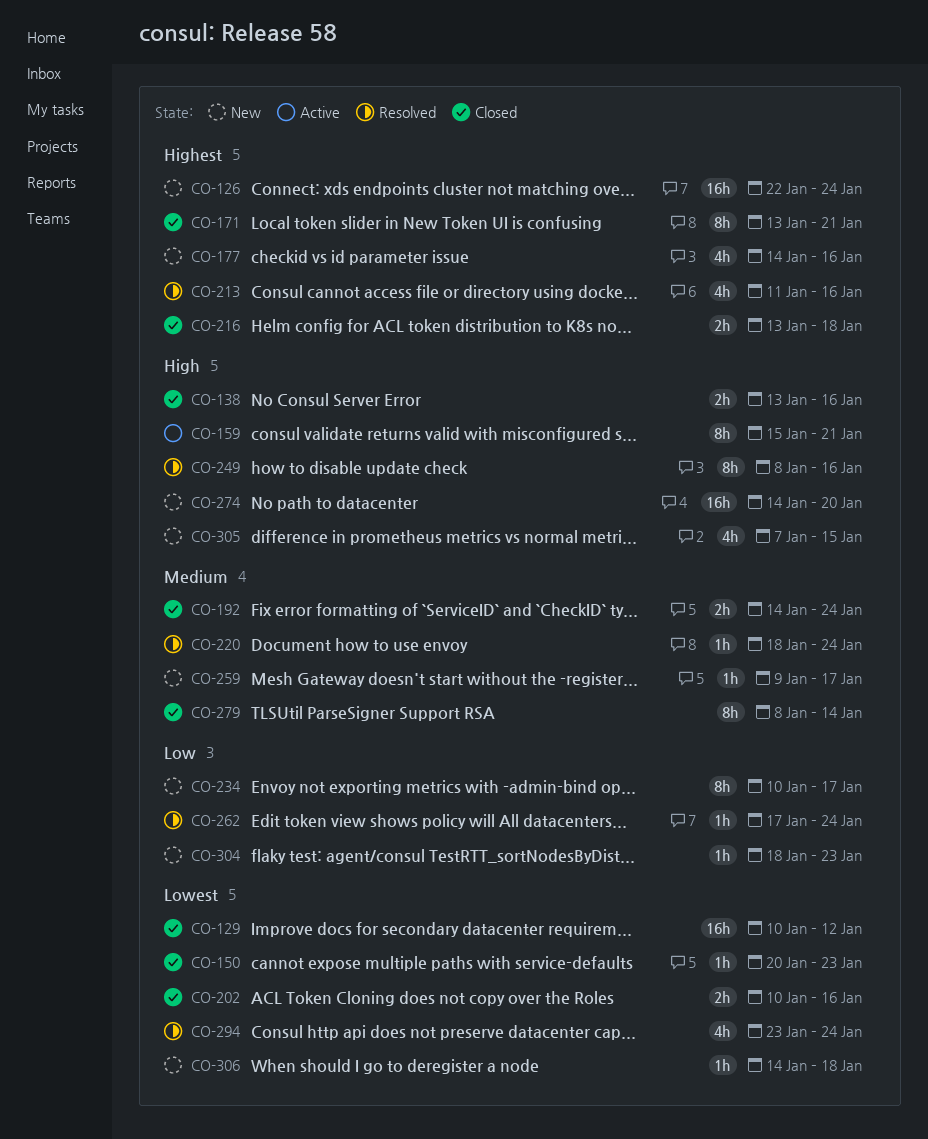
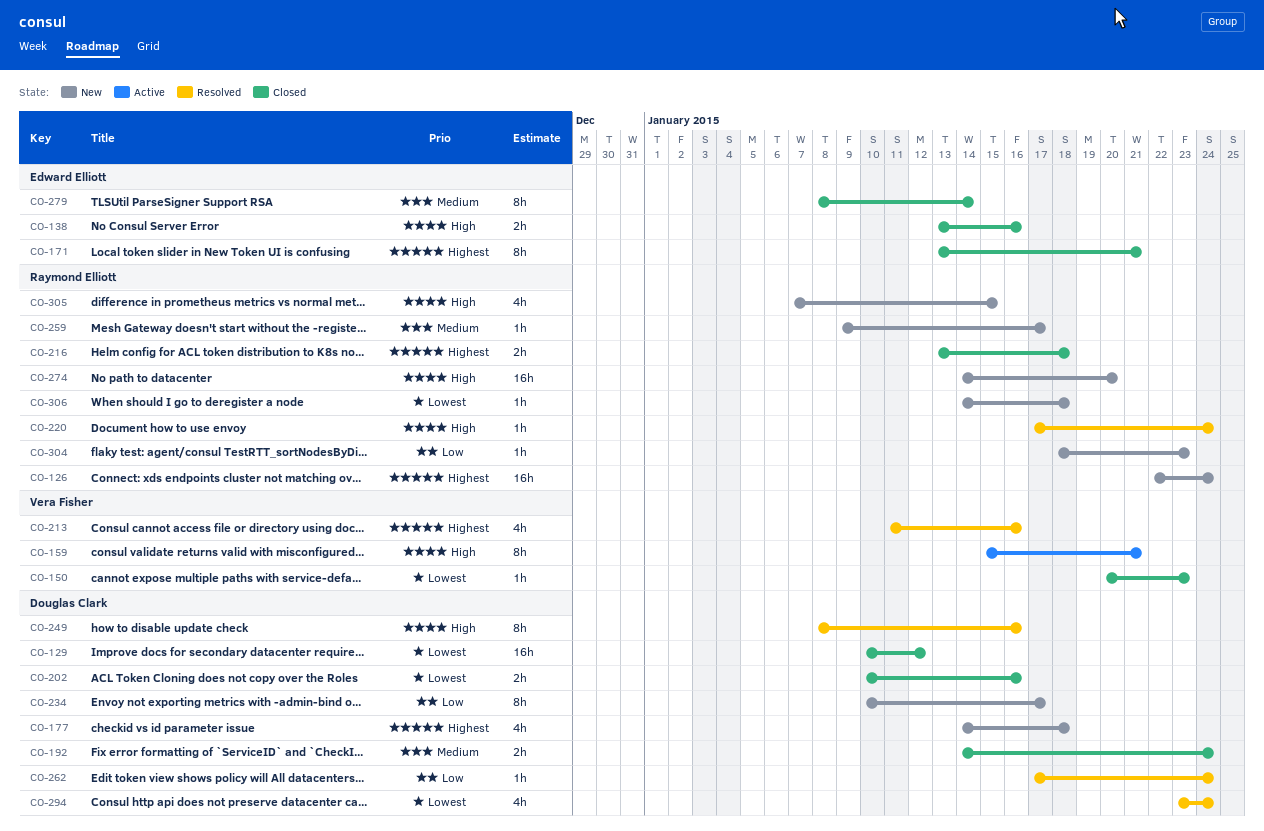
CO-177, due: Jan 16 -> Jan 18
CO-220, priority: Medium -> High
CO-220, start: Jan 18 -> Jan 17

